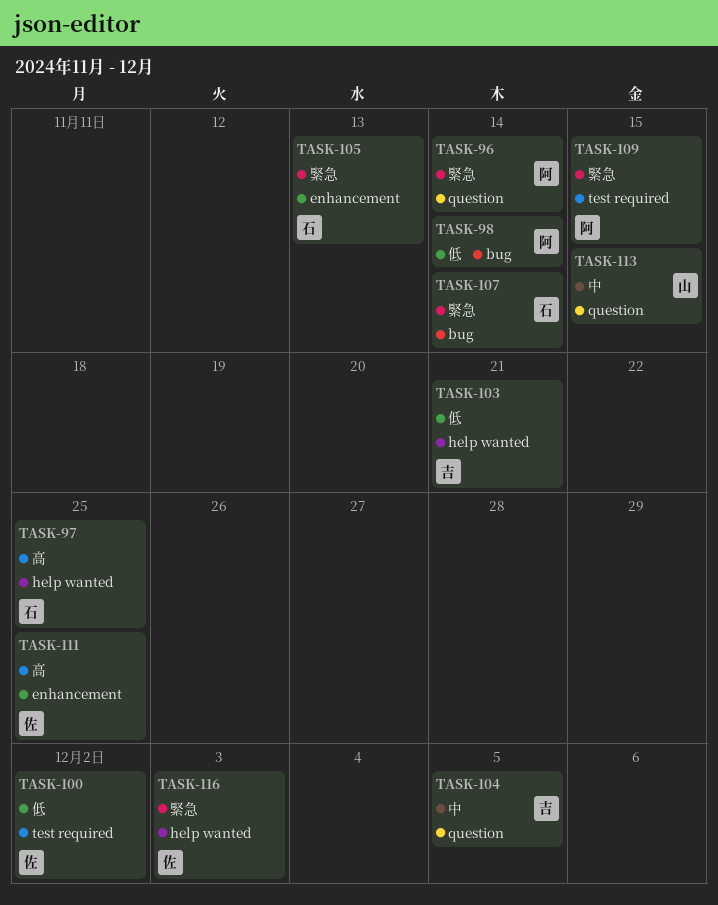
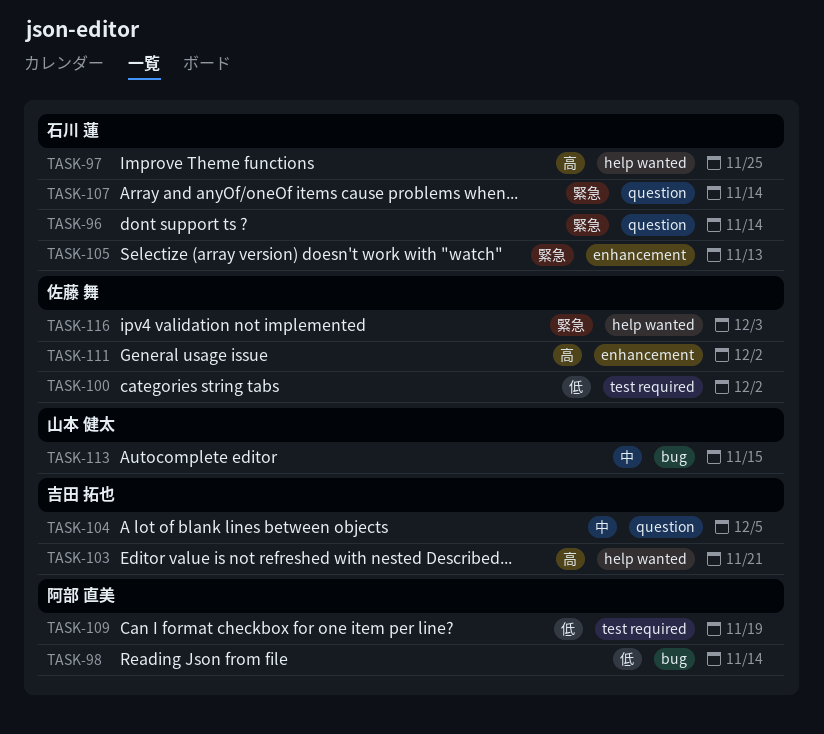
TASK-96, owner: 阿部 直美 -> 石川 蓮
TASK-103, priority: 低 -> 高
TASK-107, label: bug -> question
TASK-109, priority: 緊急 -> 低
TASK-109, due: Nov 15 -> Nov 19
TASK-111, due: Nov 25 -> Dec 2
TASK-113, label: question -> bug

